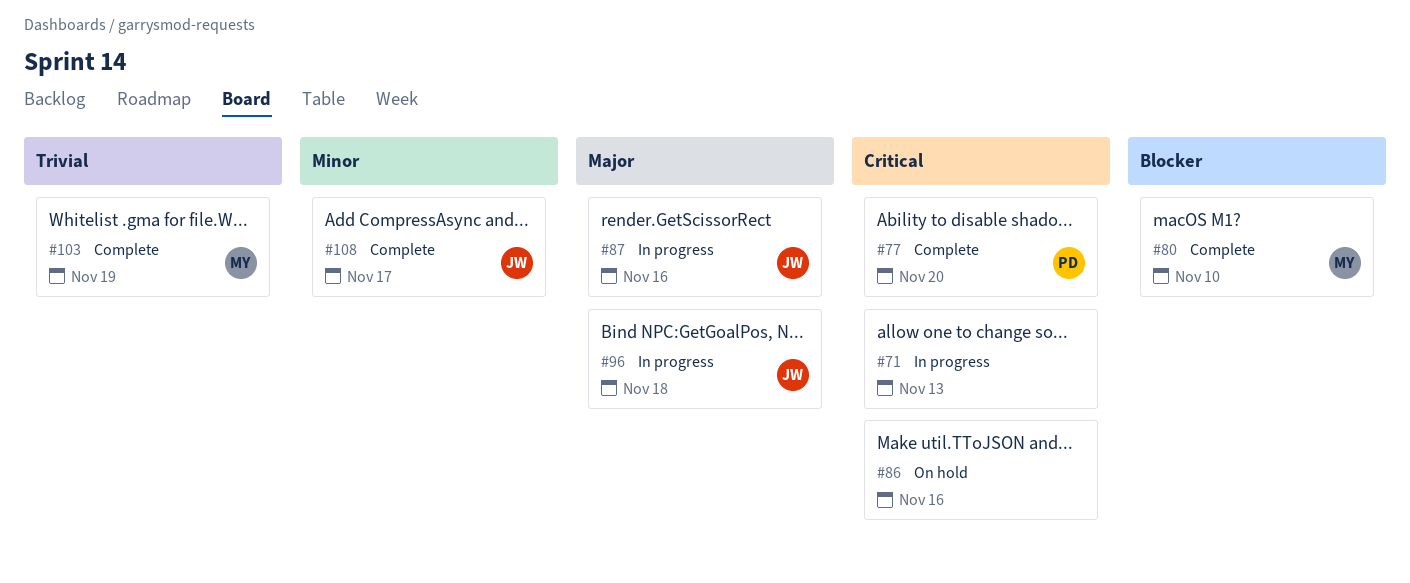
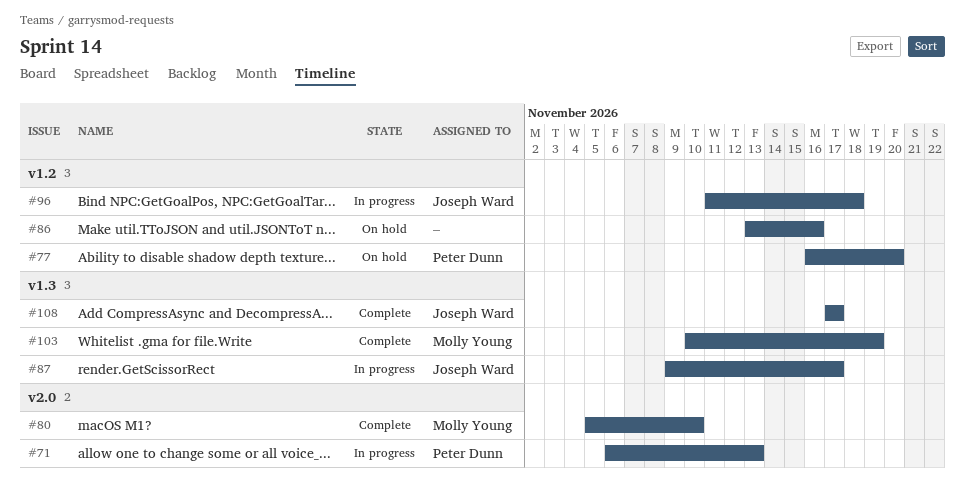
#71, owner: none -> Peter Dunn
#77, status: Complete -> On hold
#87, due: Nov 16 -> Nov 17

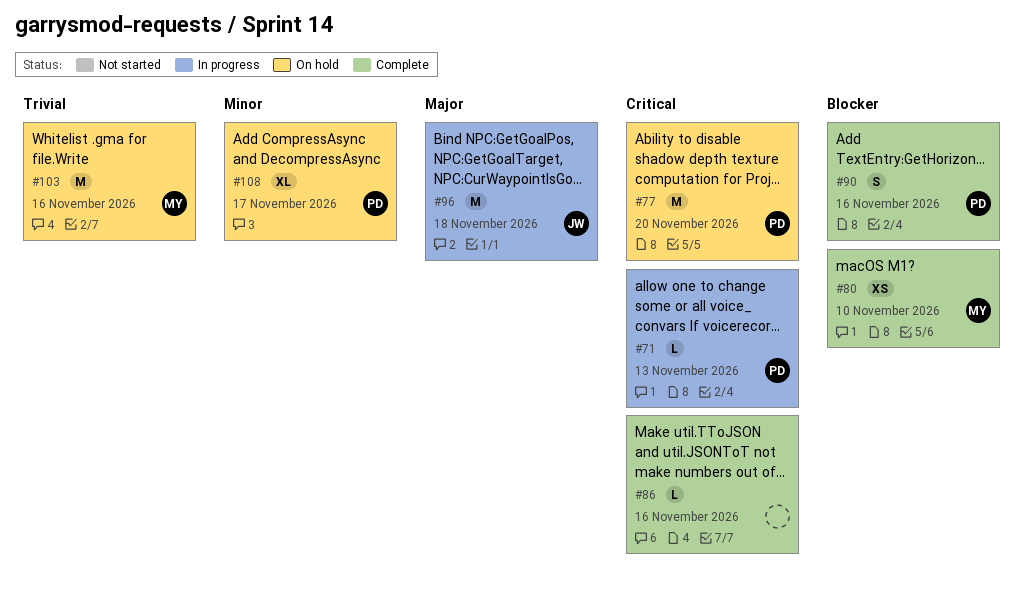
#86, status: On hold -> Complete
#87: present -> none
#90: none -> present
#103, status: Complete -> On hold
#103, due: Nov 19 -> Nov 16
#108, status: Complete -> On hold
#108, owner: Joseph Ward -> Peter Dunn

